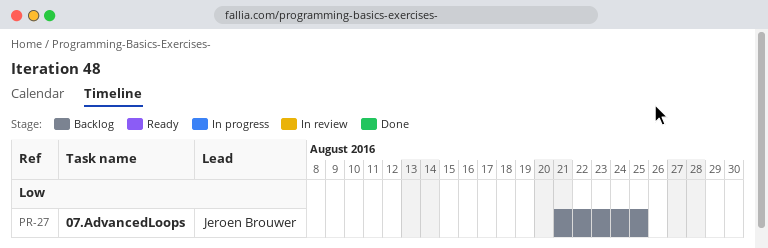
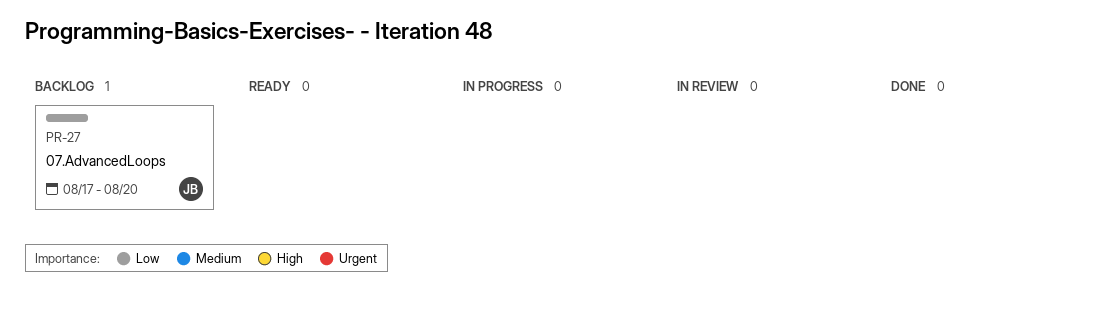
PR-27, start: Aug 21 -> Aug 17
PR-27, due: Aug 25 -> Aug 20

